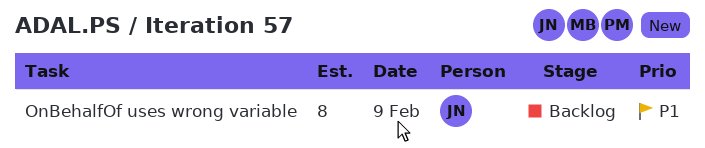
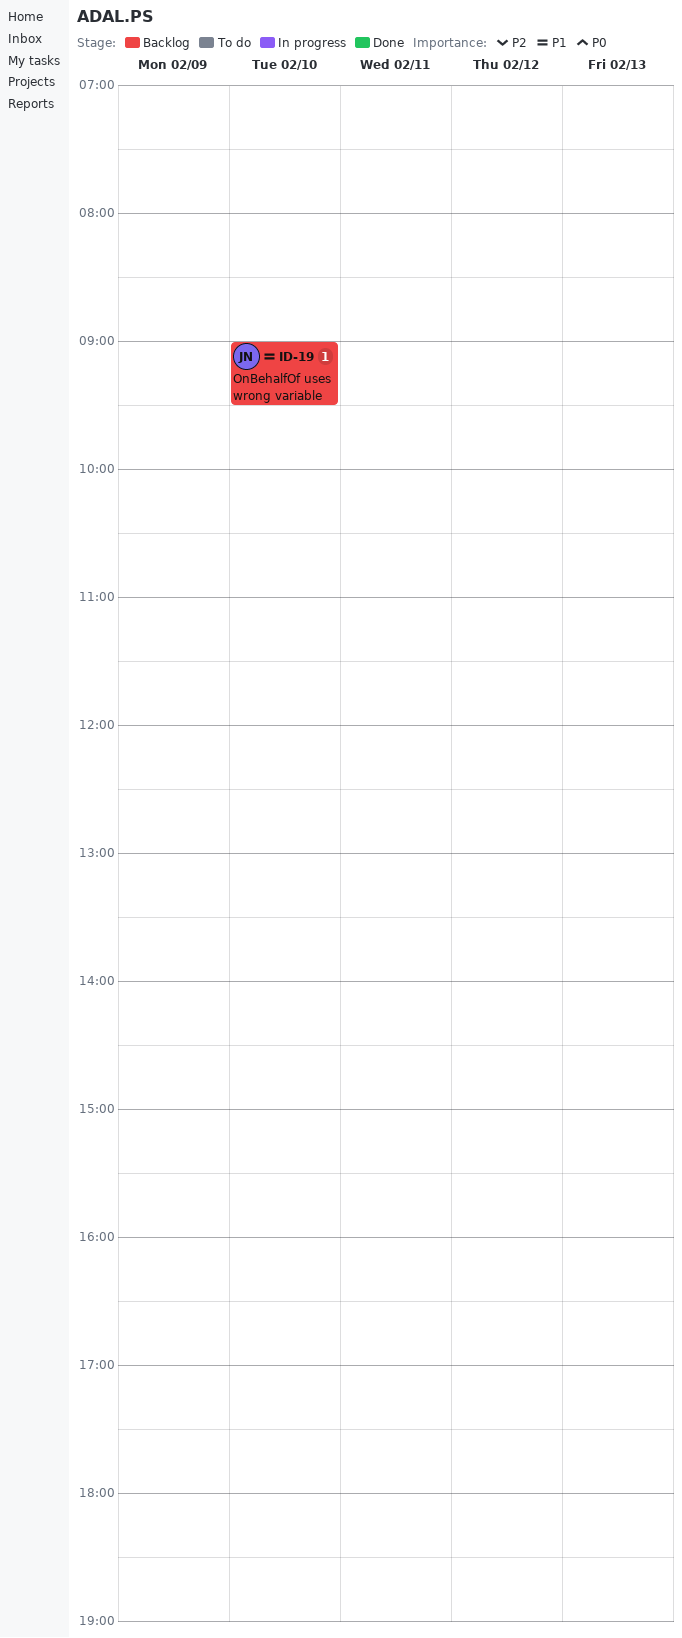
OnBehalfOf uses wrong variable, estimate: 8 -> 1
OnBehalfOf uses wrong variable, day: Feb 9 -> Feb 10

